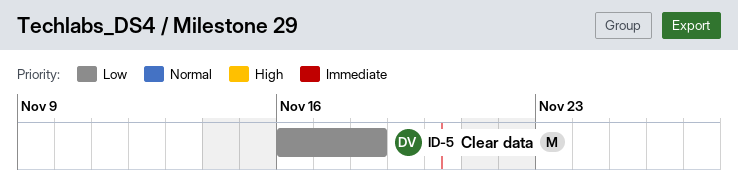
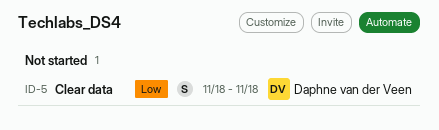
ID-5, estimate: M -> S
ID-5, start: Nov 16 -> Nov 18

